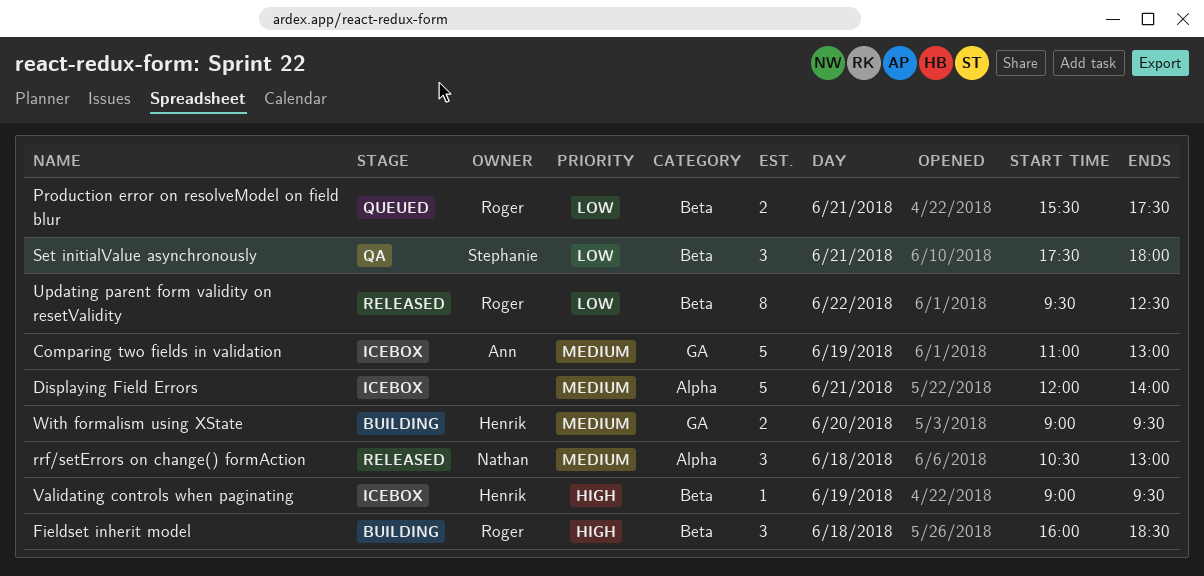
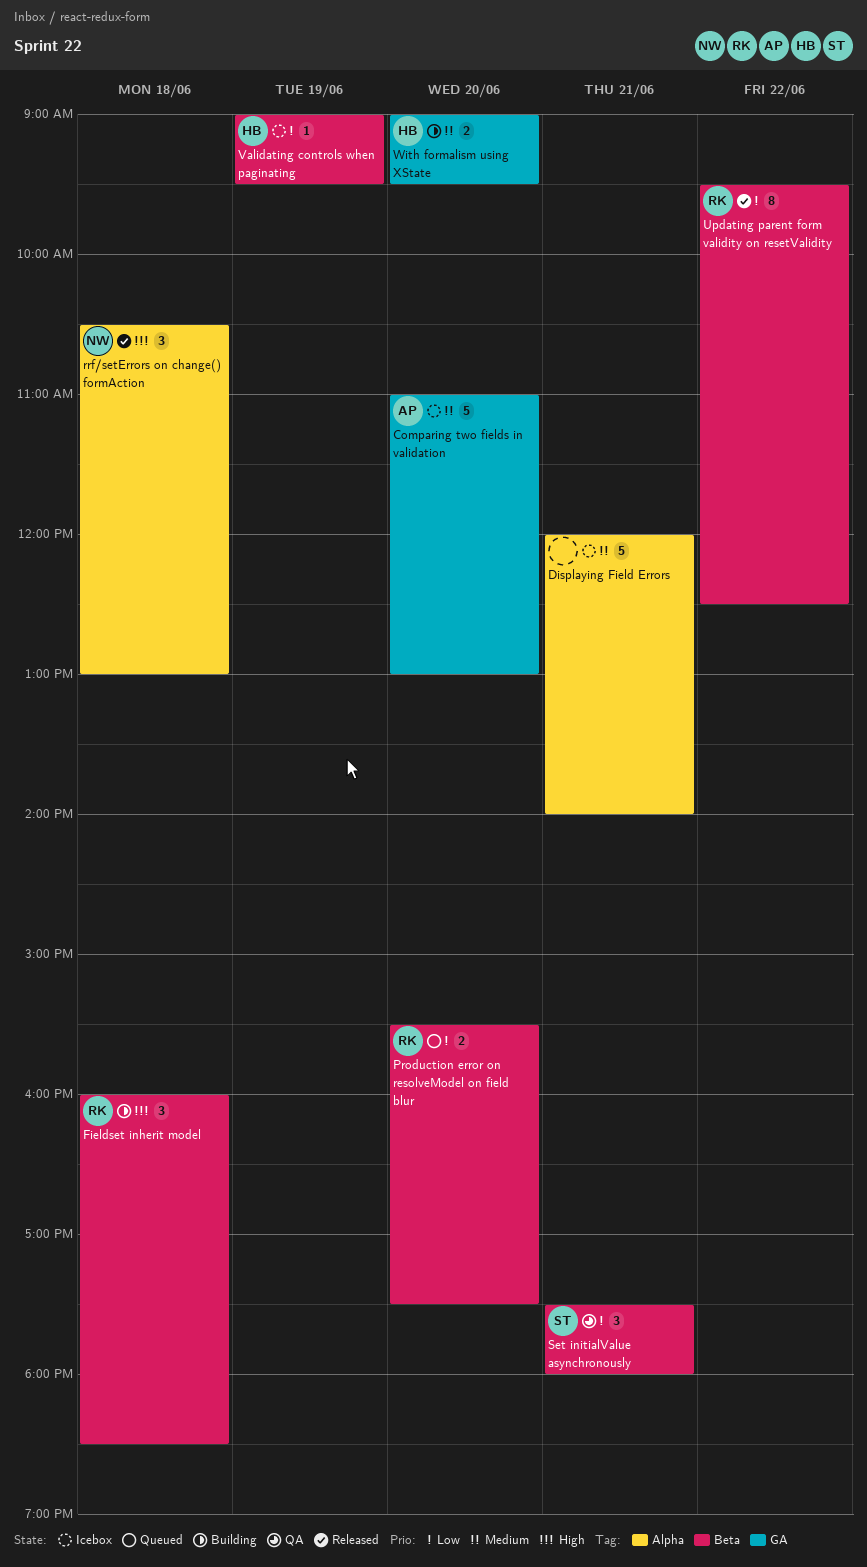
Comparing two fields in validation, day: Jun 19 -> Jun 20
Production error on resolveModel on field blur, day: Jun 21 -> Jun 20
rrf/setErrors on change() formAction, priority: Medium -> High
Validating controls when paginating, priority: High -> Low

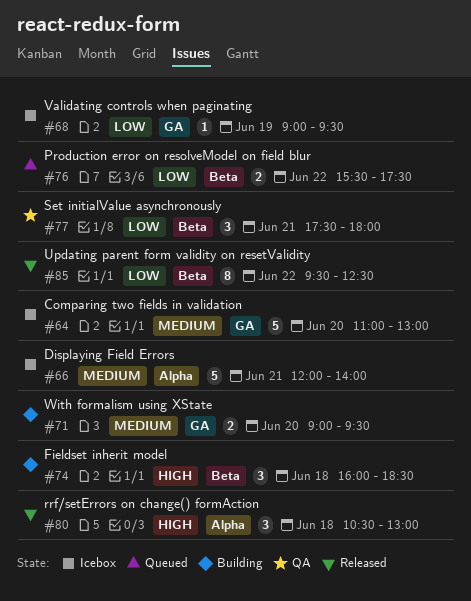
Production error on resolveModel on field blur, day: Jun 20 -> Jun 22
Validating controls when paginating, label: Beta -> GA

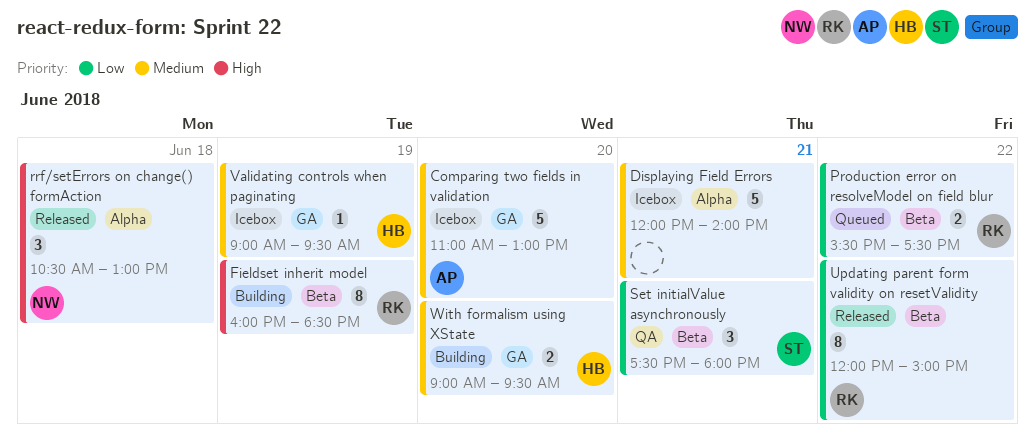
Fieldset inherit model, estimate: 3 -> 8
Fieldset inherit model, day: Jun 18 -> Jun 19
Updating parent form validity on resetValidity, begins: 09:30 -> 12:00
Updating parent form validity on resetValidity, ends: 12:30 -> 15:00
Validating controls when paginating, priority: Low -> Medium

